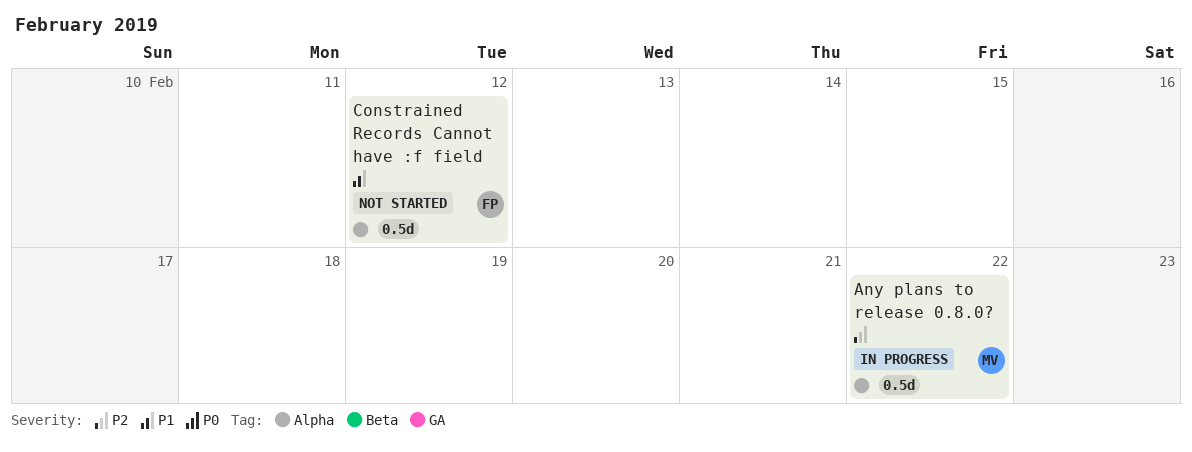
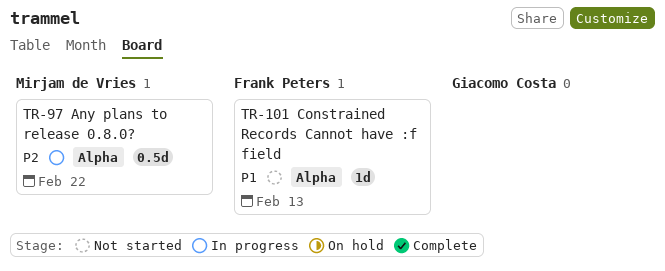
Constrained Records Cannot have :f field, estimate: 0.5d -> 1d
Constrained Records Cannot have :f field, due: Feb 12 -> Feb 13

